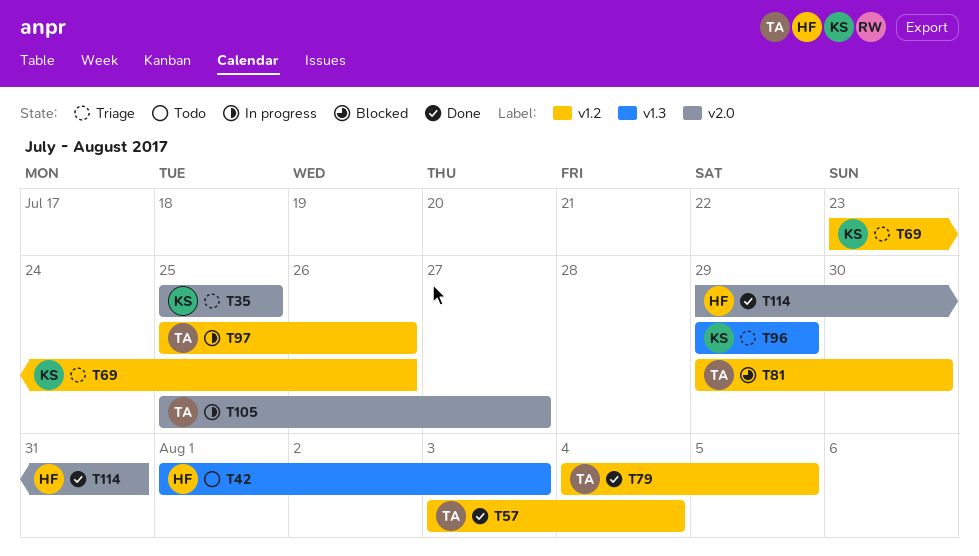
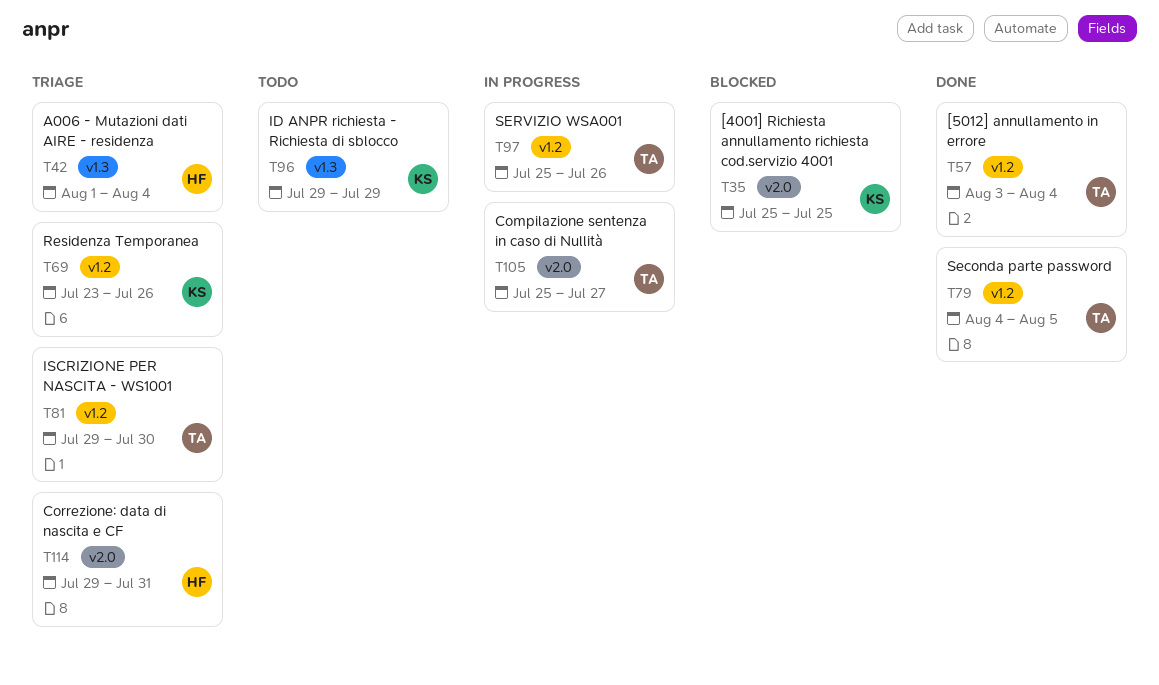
T35, status: Triage -> Blocked
T42, status: Todo -> Triage
T42, due: Aug 3 -> Aug 4
T81, status: Blocked -> Triage
T96, status: Triage -> Todo
T114, status: Done -> Triage

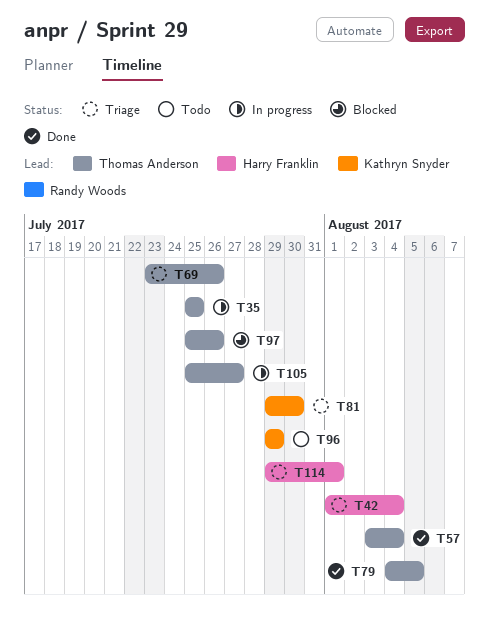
T35, status: Blocked -> In progress
T35, owner: Kathryn Snyder -> Thomas Anderson
T69, owner: Kathryn Snyder -> Thomas Anderson
T81, owner: Thomas Anderson -> Kathryn Snyder
T97, status: In progress -> Blocked
T114, due: Jul 31 -> Aug 1

